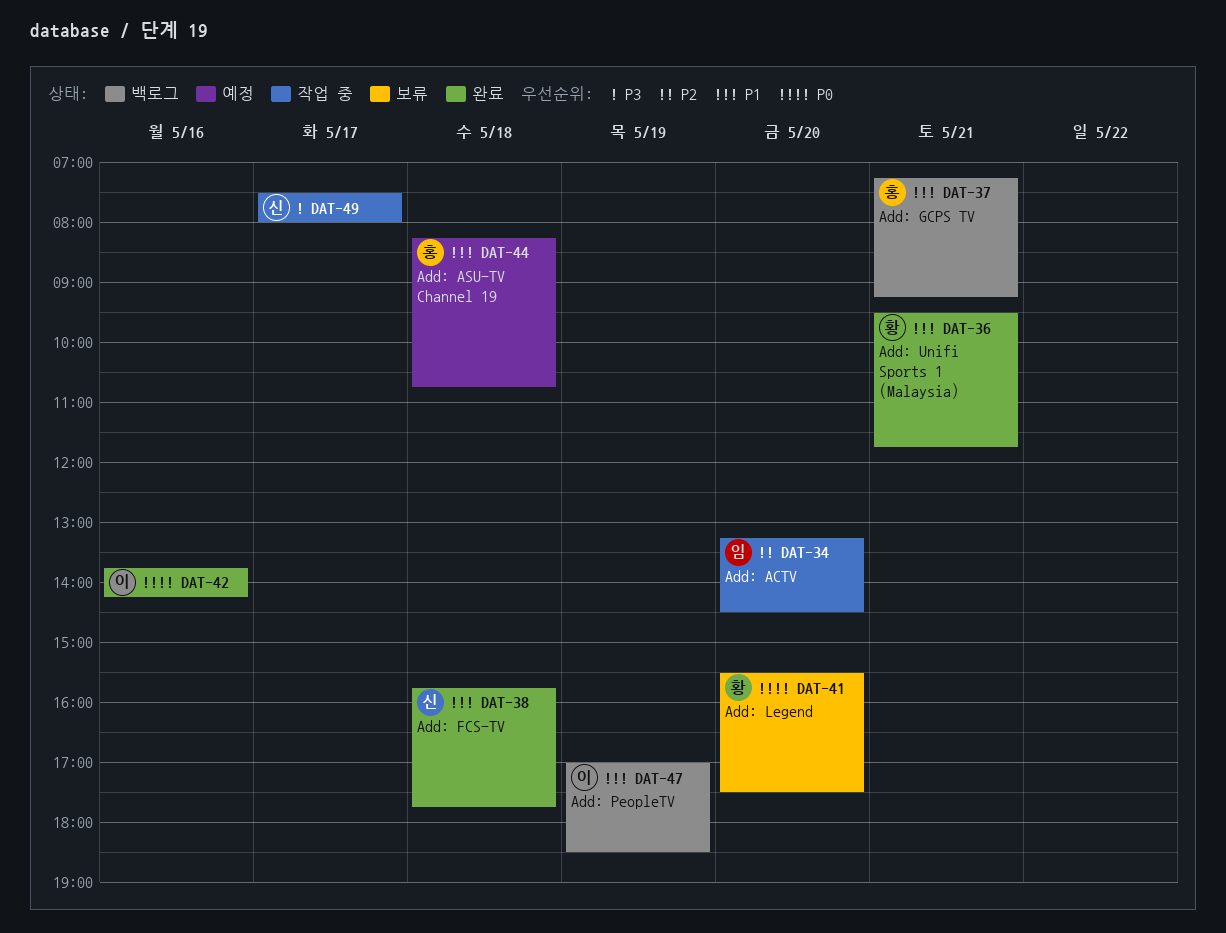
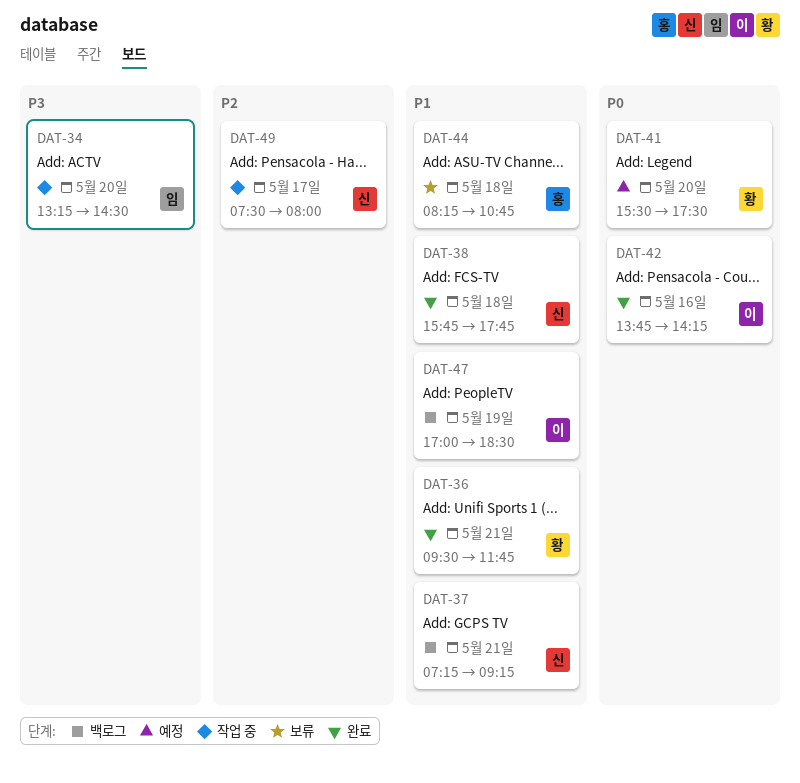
DAT-34, priority: P2 -> P3
DAT-37, owner: 홍 -> 신
DAT-41, status: 보류 -> 예정
DAT-44, status: 예정 -> 보류
DAT-49, priority: P3 -> P2

